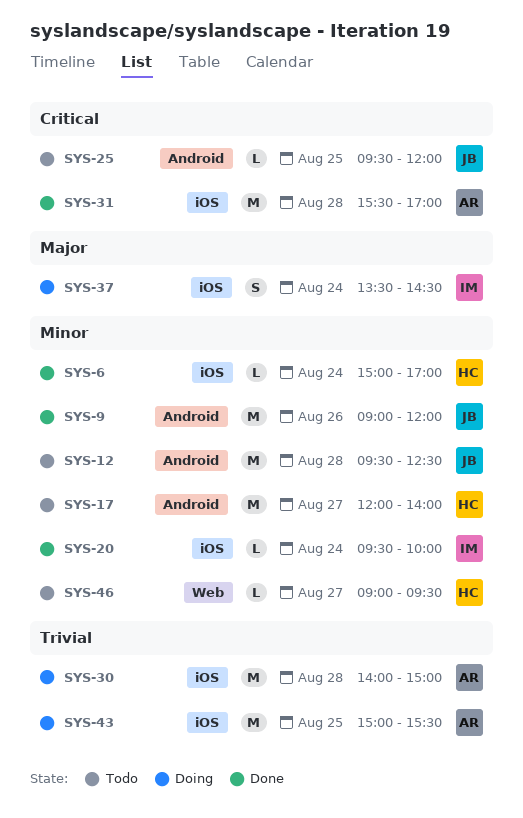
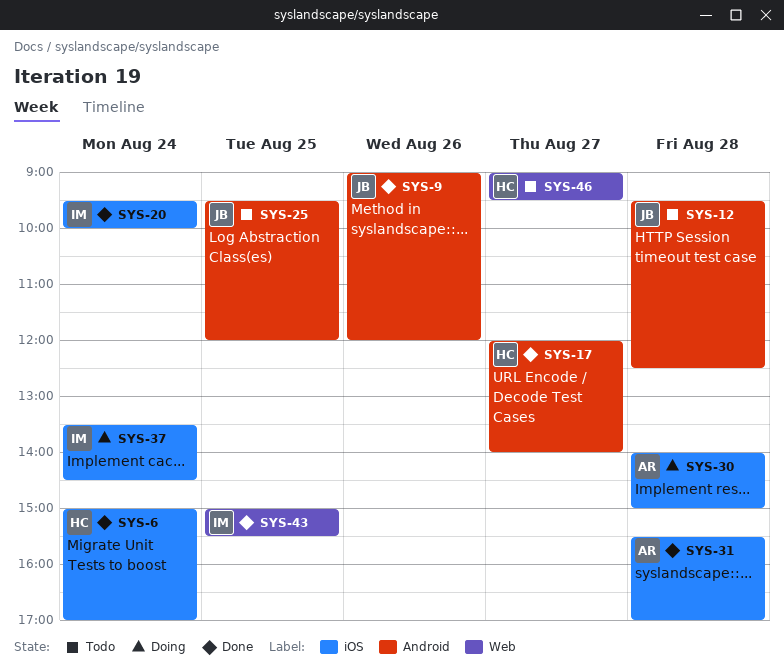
SYS-17, status: Todo -> Done
SYS-43, status: Doing -> Done
SYS-43, owner: AR -> IM
SYS-43, label: iOS -> Web

